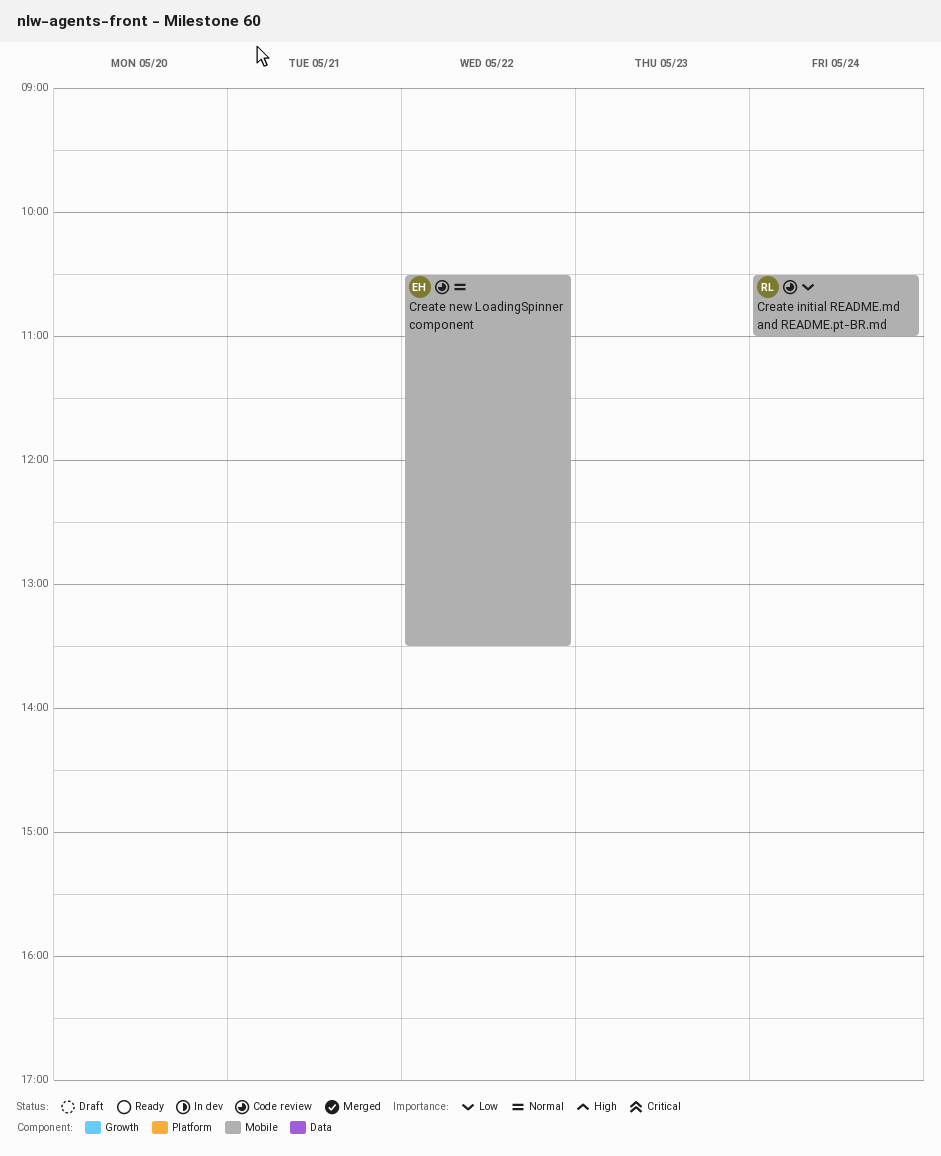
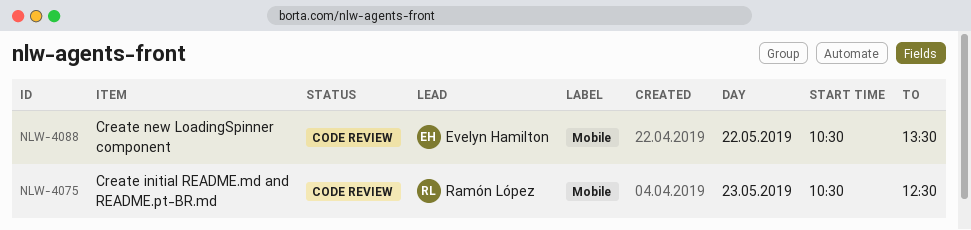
Create initial README.md and README.pt-BR.md, day: May 24 -> May 23
Create initial README.md and README.pt-BR.md, ends: 11:00 -> 12:30

